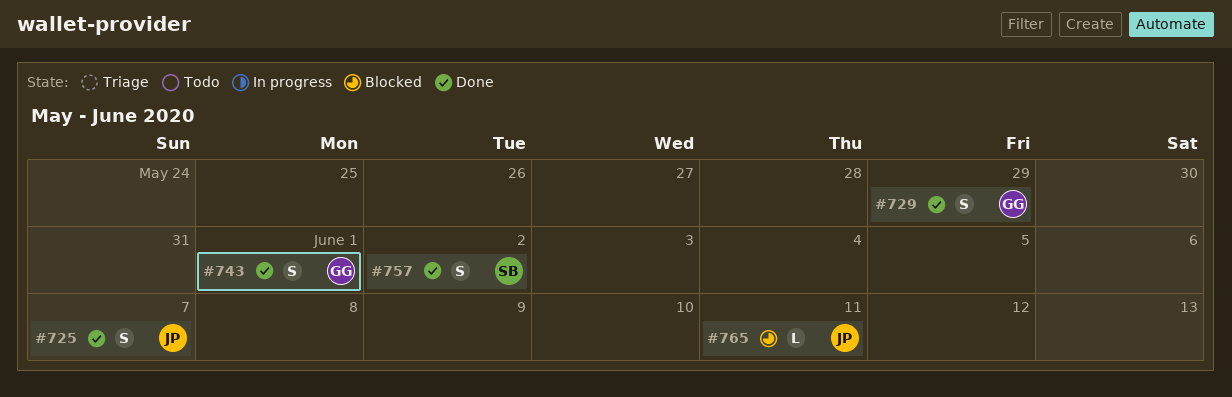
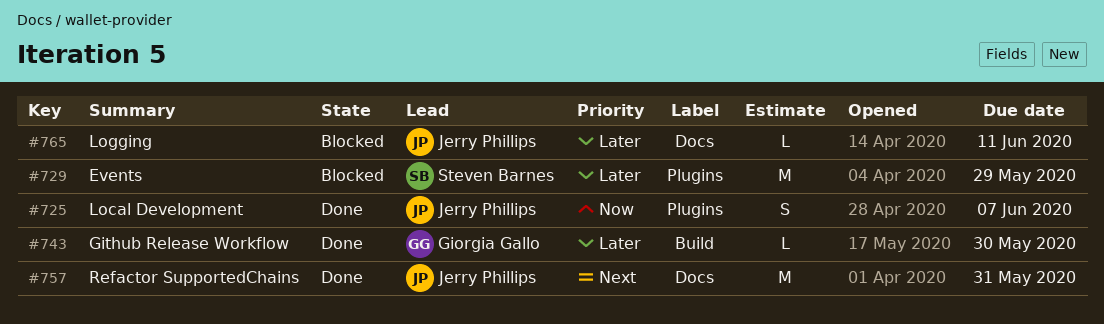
#729, status: Done -> Blocked
#729, owner: Giorgia Gallo -> Steven Barnes
#729, estimate: S -> M
#743, estimate: S -> L
#743, due: Jun 1 -> May 30
#757, owner: Steven Barnes -> Jerry Phillips
#757, estimate: S -> M
#757, due: Jun 2 -> May 31

